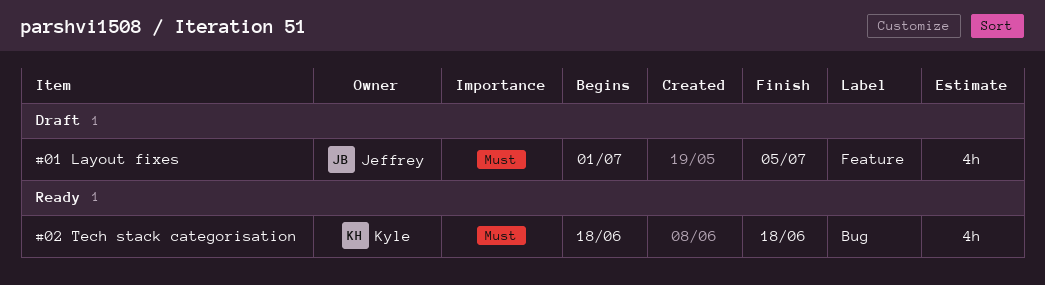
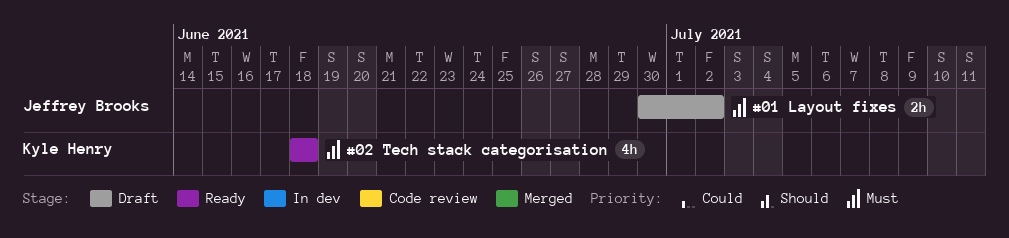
#01 Layout fixes, estimate: 4h -> 2h
#01 Layout fixes, start: Jul 1 -> Jun 30
#01 Layout fixes, due: Jul 5 -> Jul 2

